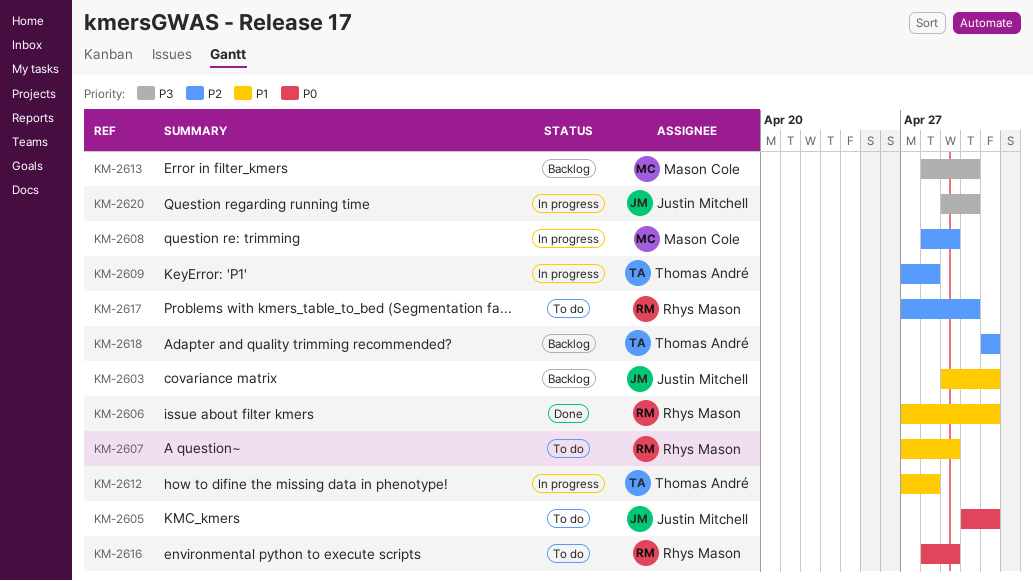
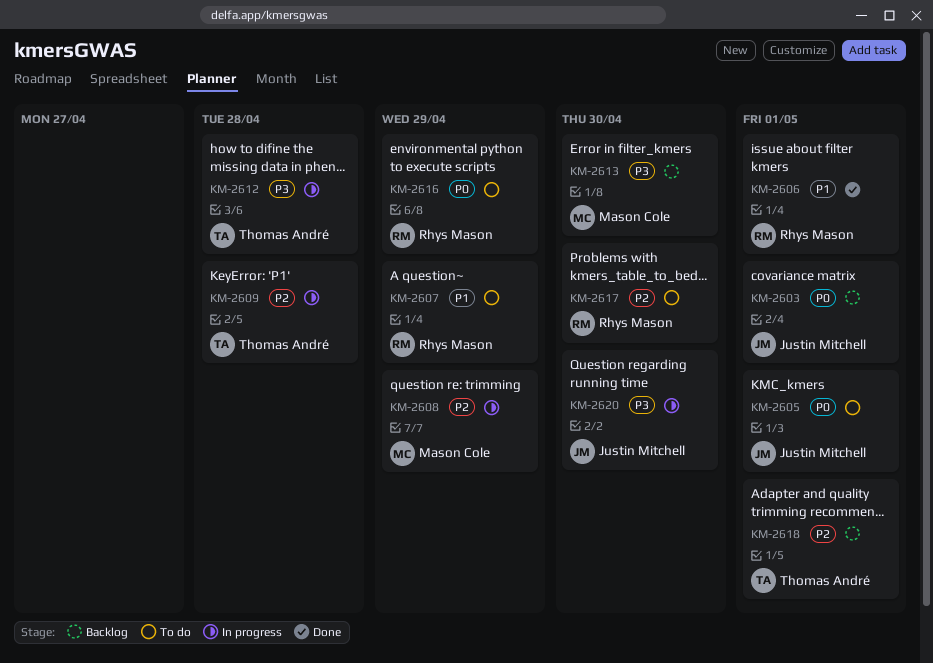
KM-2603, priority: P1 -> P0
KM-2612, priority: P1 -> P3

